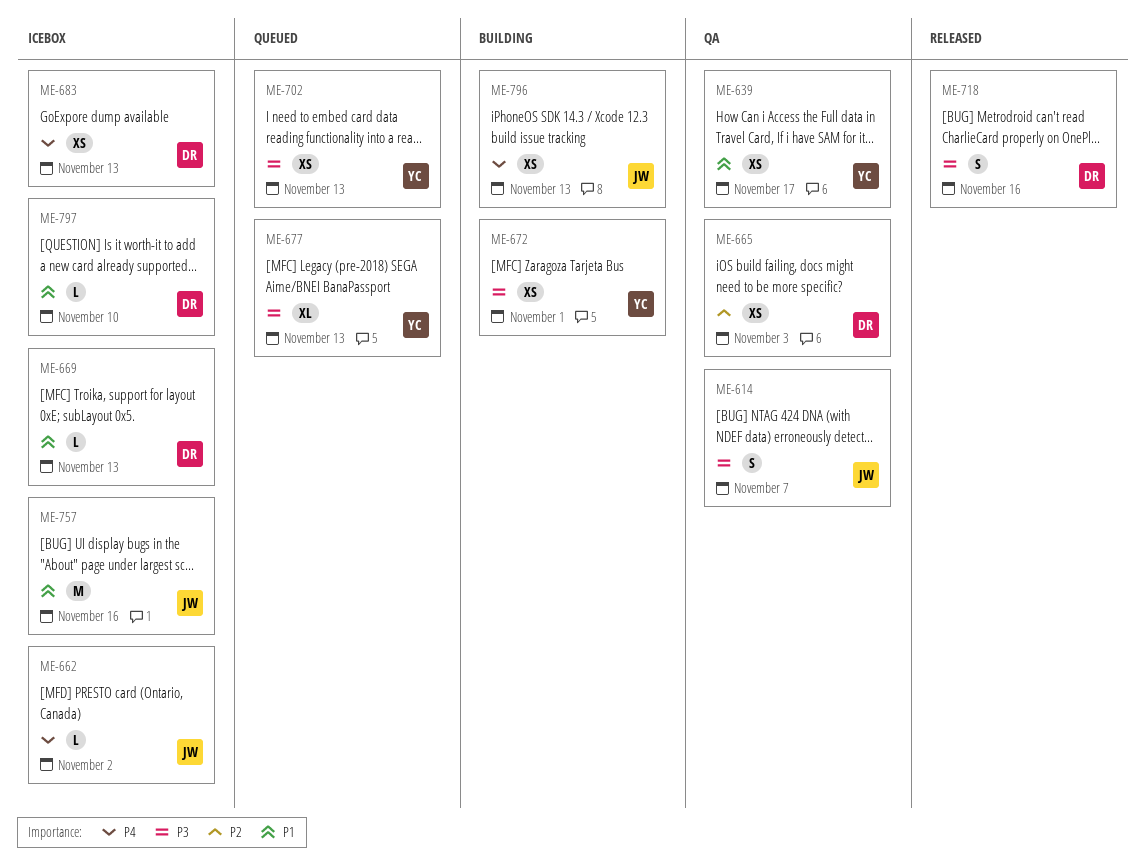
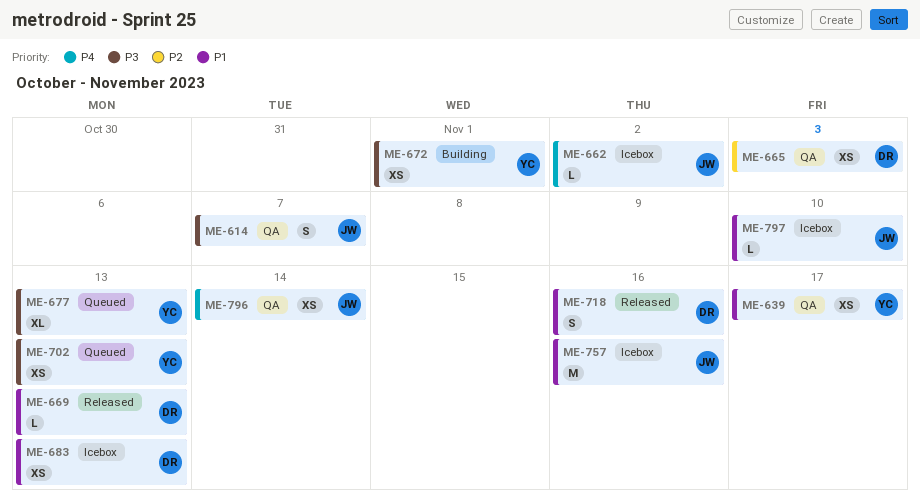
ME-669, status: Icebox -> Released
ME-683, priority: P4 -> P1
ME-718, priority: P3 -> P1
ME-796, status: Building -> QA
ME-796, due: Nov 13 -> Nov 14
ME-797, owner: DR -> JW

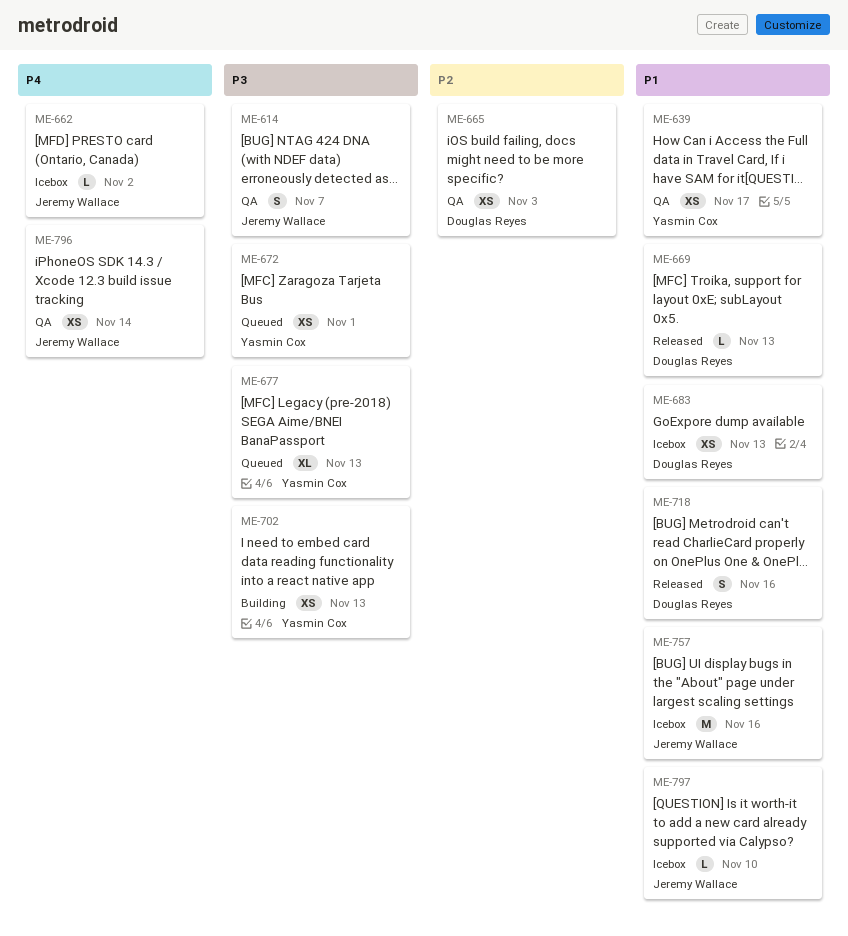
ME-672, status: Building -> Queued
ME-702, status: Queued -> Building

